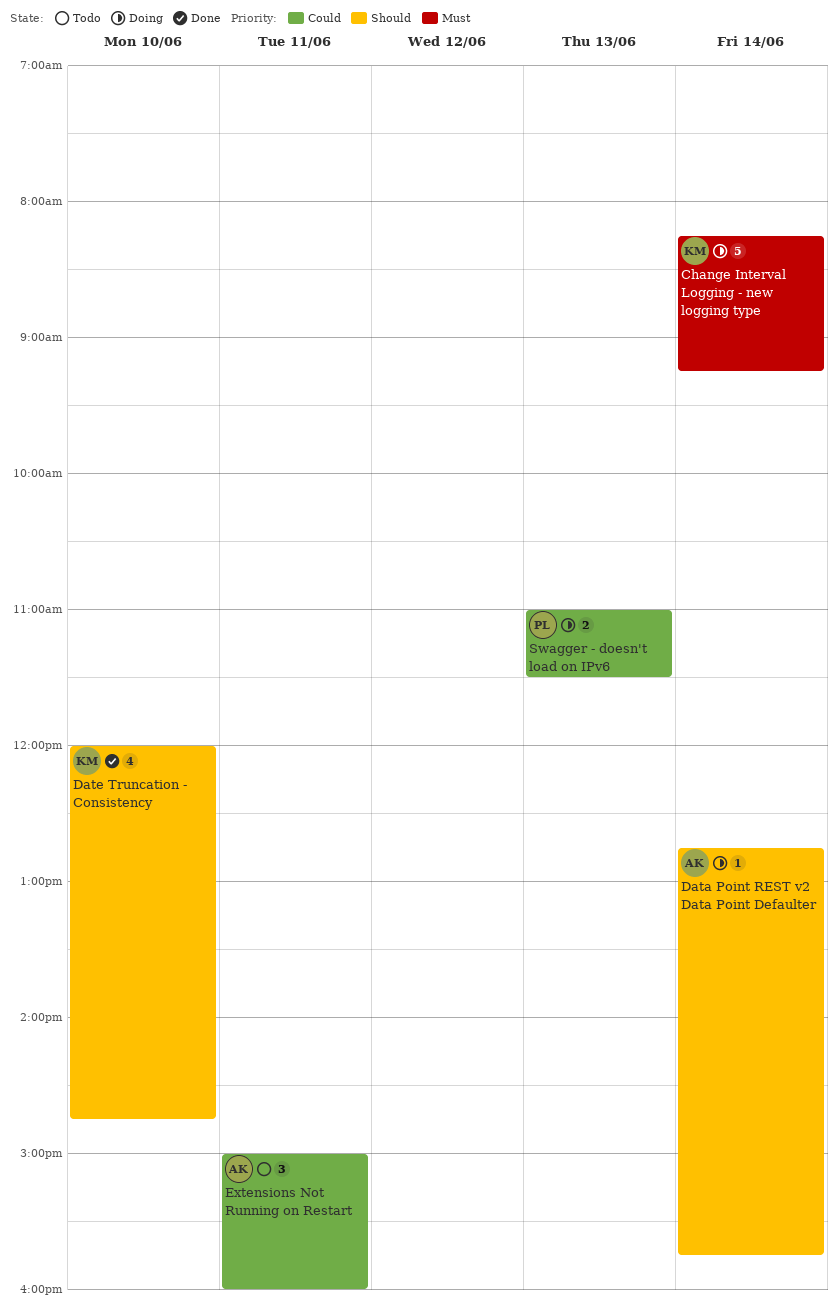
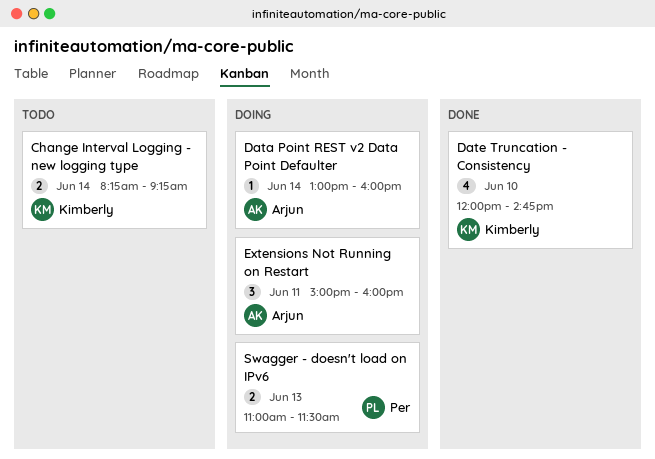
Change Interval Logging - new logging type, status: Doing -> Todo
Change Interval Logging - new logging type, estimate: 5 -> 2
Data Point REST v2 Data Point Defaulter, begins: 12:45 -> 13:00
Data Point REST v2 Data Point Defaulter, ends: 15:45 -> 16:00
Extensions Not Running on Restart, status: Todo -> Doing

